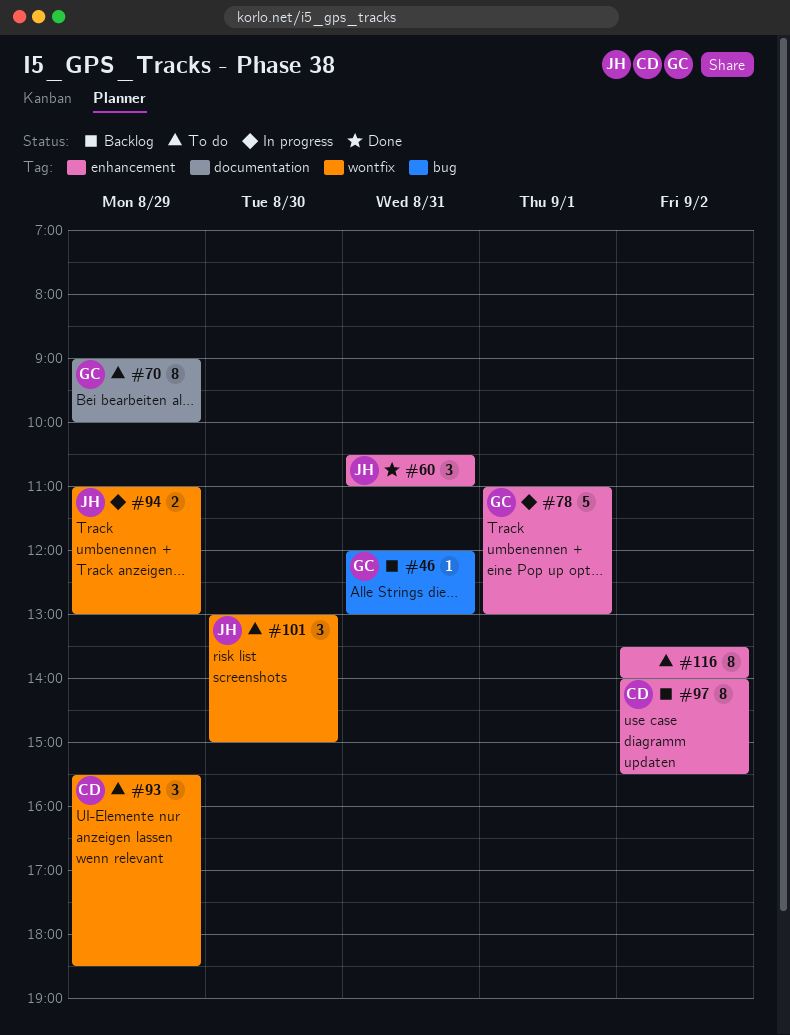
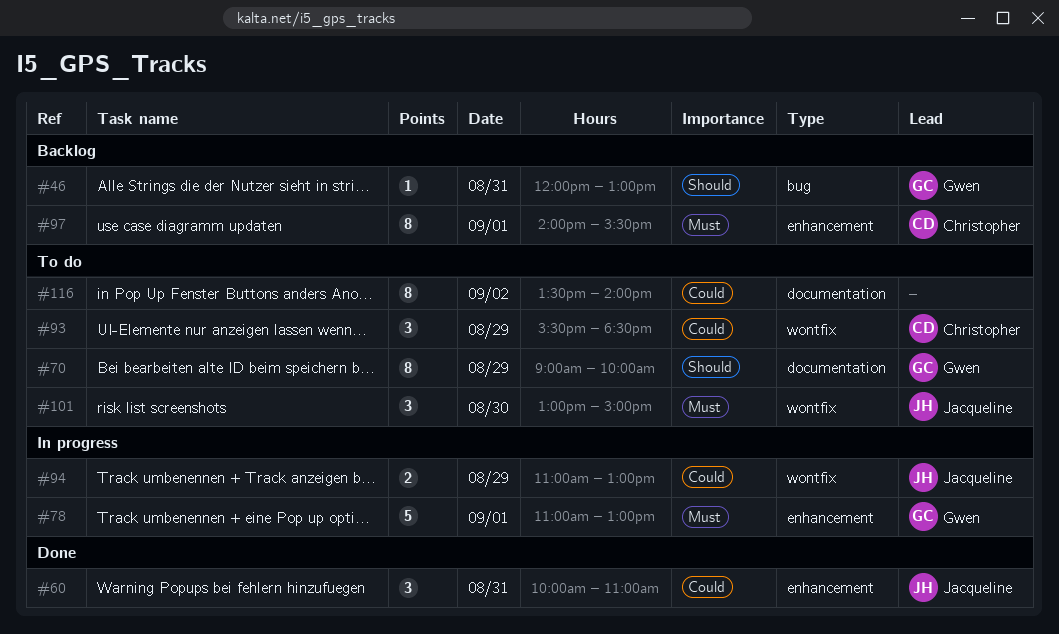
#60, begins: 10:30 -> 10:00
#97, day: Sep 2 -> Sep 1
#116, label: enhancement -> documentation

